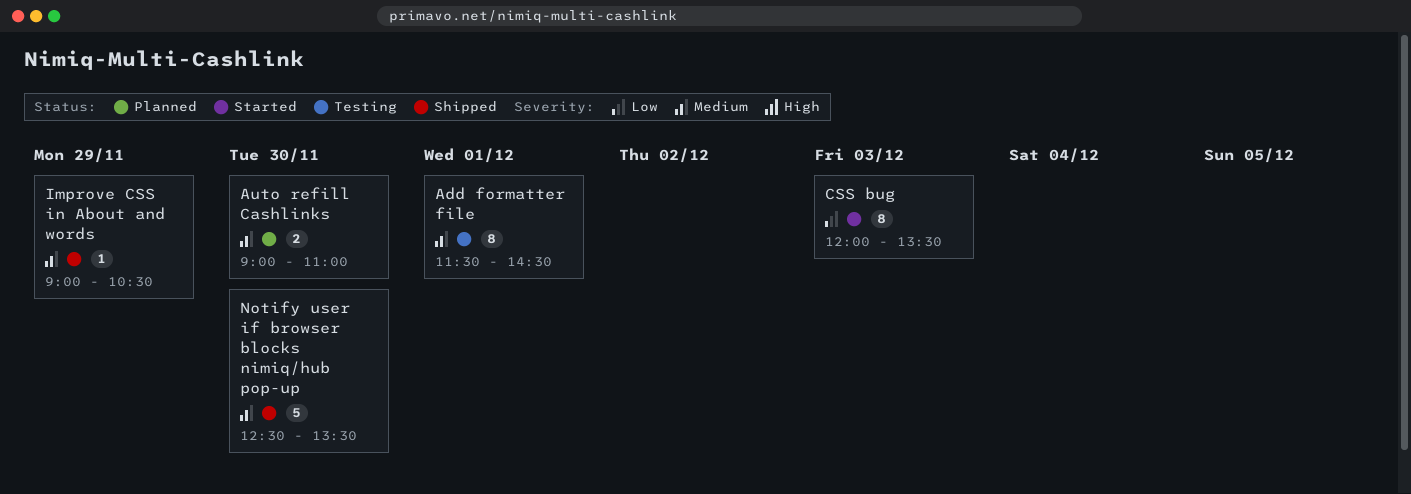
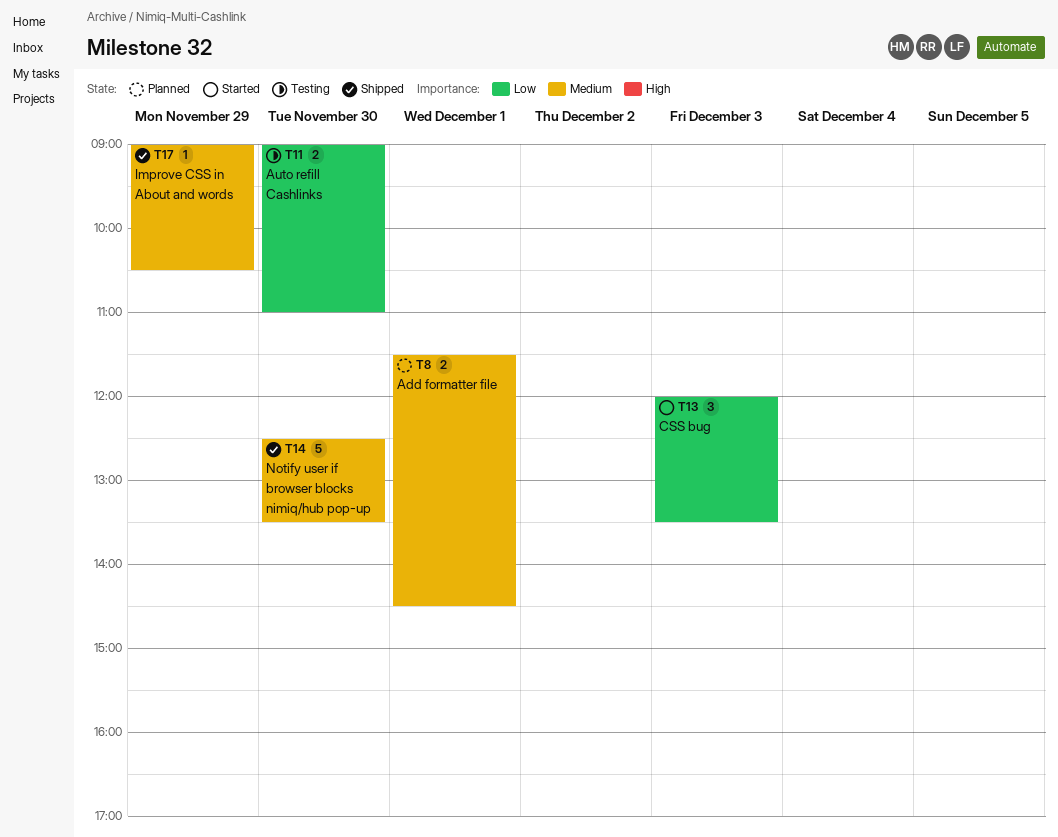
Add formatter file, status: Testing -> Planned
Add formatter file, estimate: 8 -> 2
Auto refill Cashlinks, status: Planned -> Testing
Auto refill Cashlinks, priority: Medium -> Low
CSS bug, estimate: 8 -> 3

